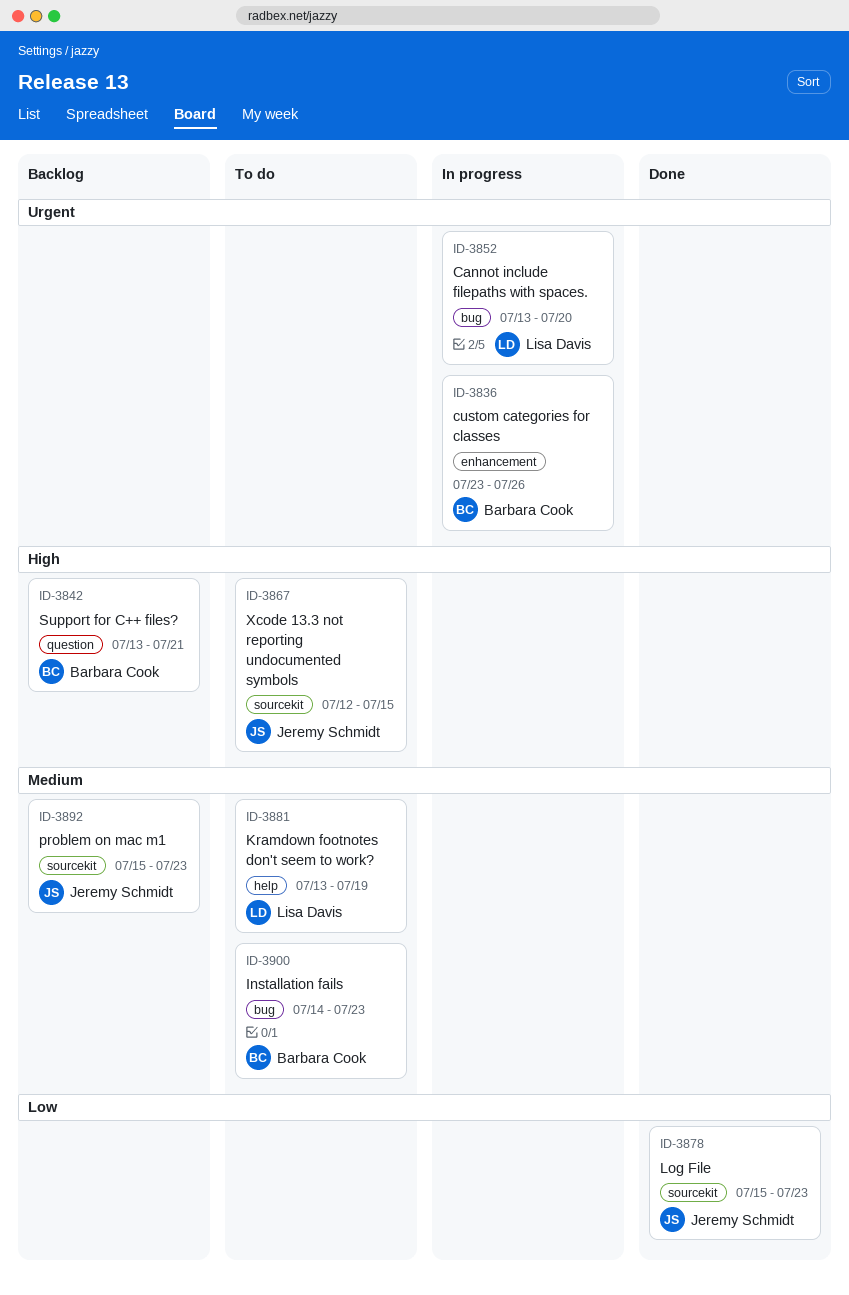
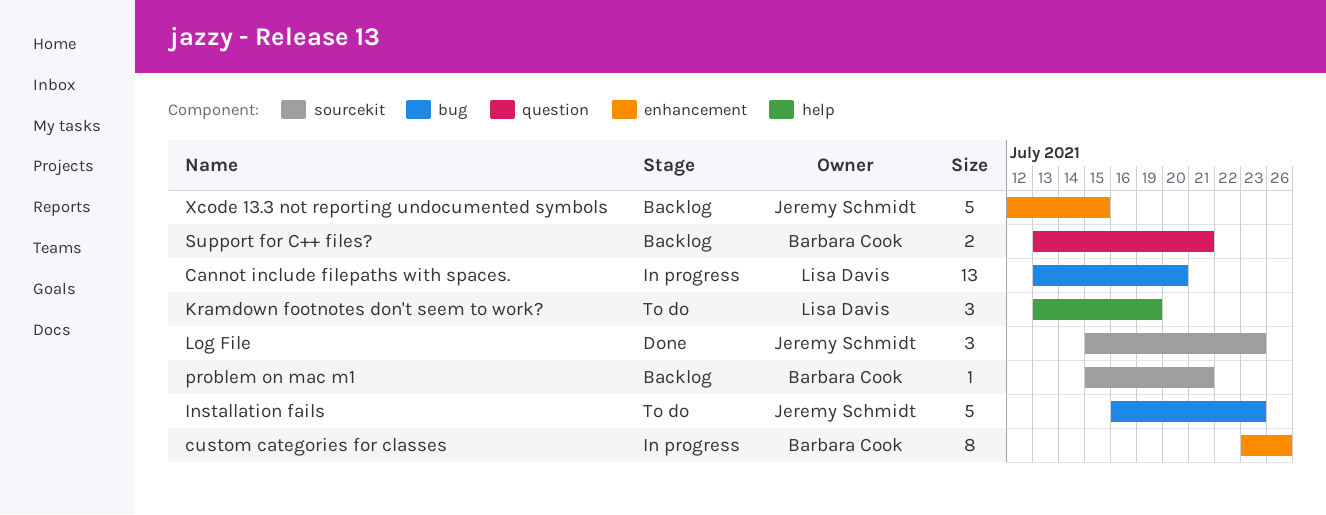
Installation fails, owner: Barbara Cook -> Jeremy Schmidt
Installation fails, start: Jul 14 -> Jul 16
problem on mac m1, owner: Jeremy Schmidt -> Barbara Cook
problem on mac m1, due: Jul 23 -> Jul 21
Xcode 13.3 not reporting undocumented symbols, status: To do -> Backlog
Xcode 13.3 not reporting undocumented symbols, label: sourcekit -> enhancement

